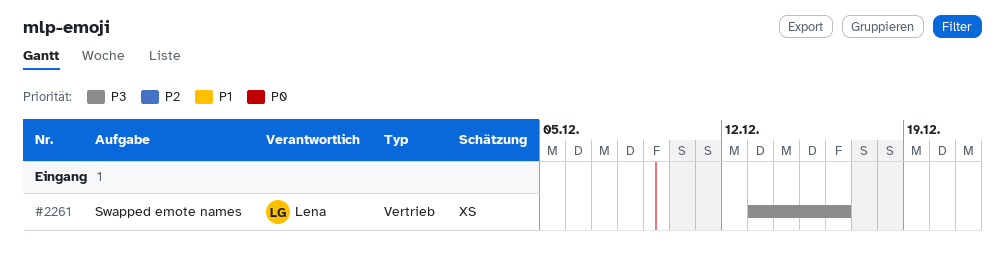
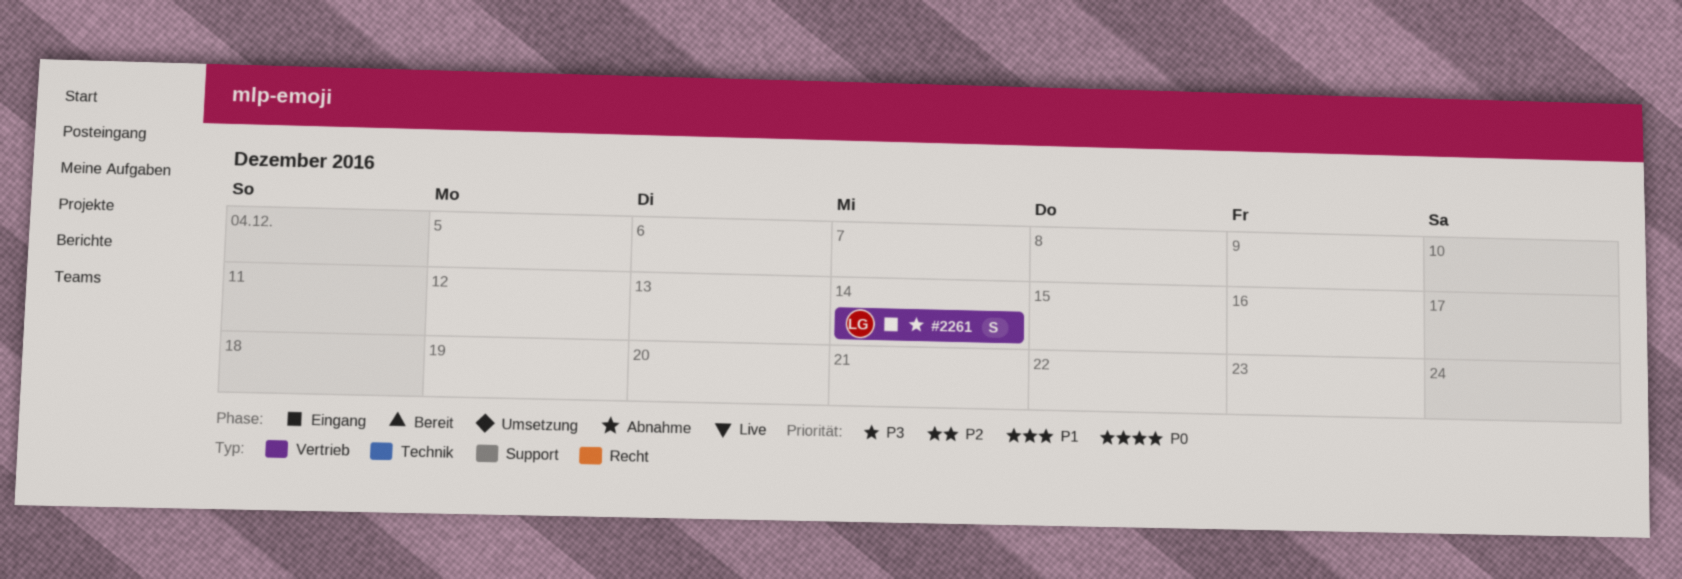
#2261, estimate: XS -> S
#2261, start: Dec 13 -> Dec 14
#2261, due: Dec 16 -> Dec 14

